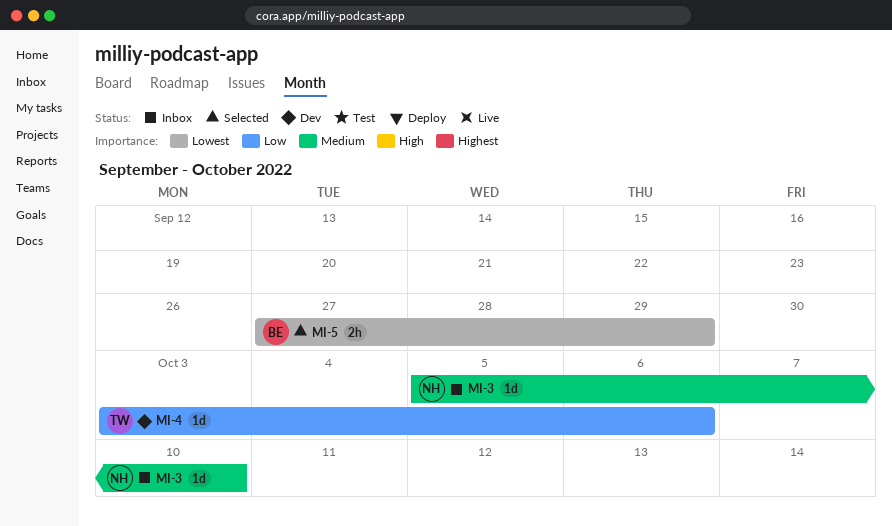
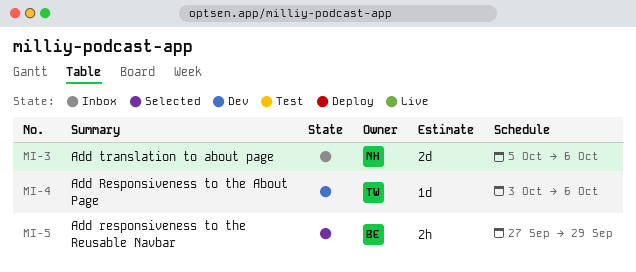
MI-3, estimate: 1d -> 2d
MI-3, due: Oct 10 -> Oct 6

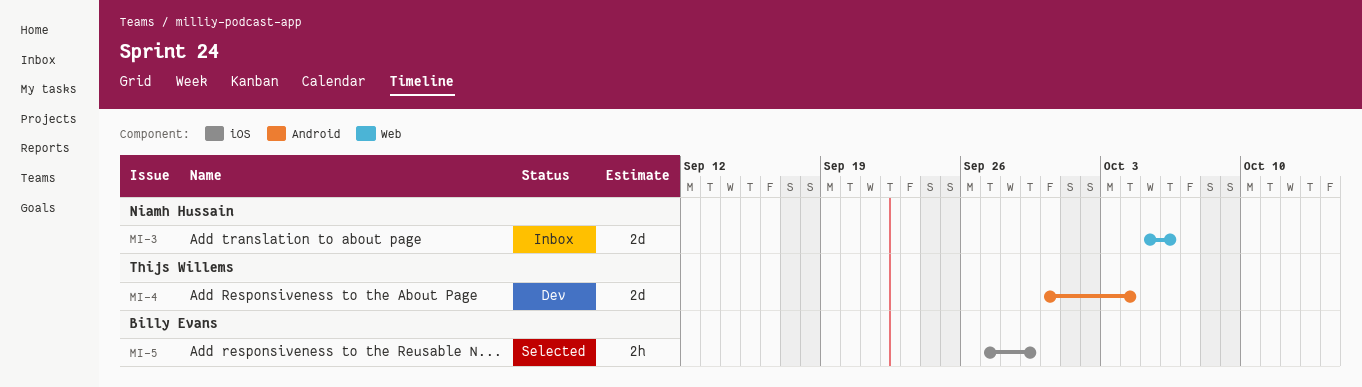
MI-4, estimate: 1d -> 2d
MI-4, start: Oct 3 -> Sep 30
MI-4, due: Oct 6 -> Oct 4

